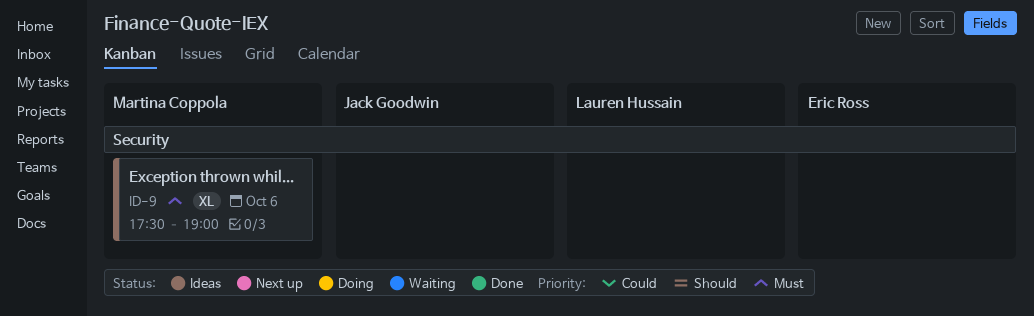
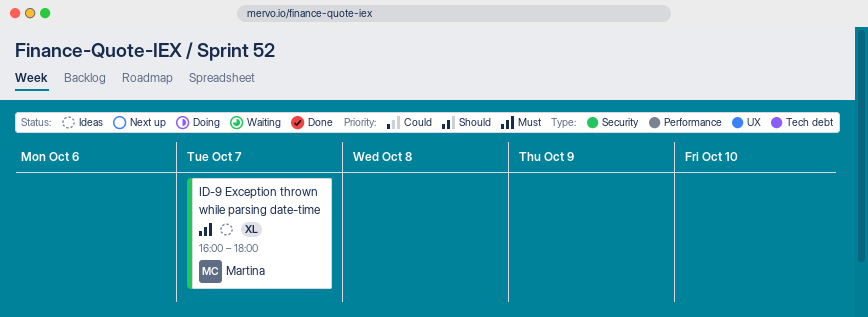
ID-9, day: Oct 6 -> Oct 7
ID-9, begins: 17:30 -> 16:00
ID-9, ends: 19:00 -> 18:00

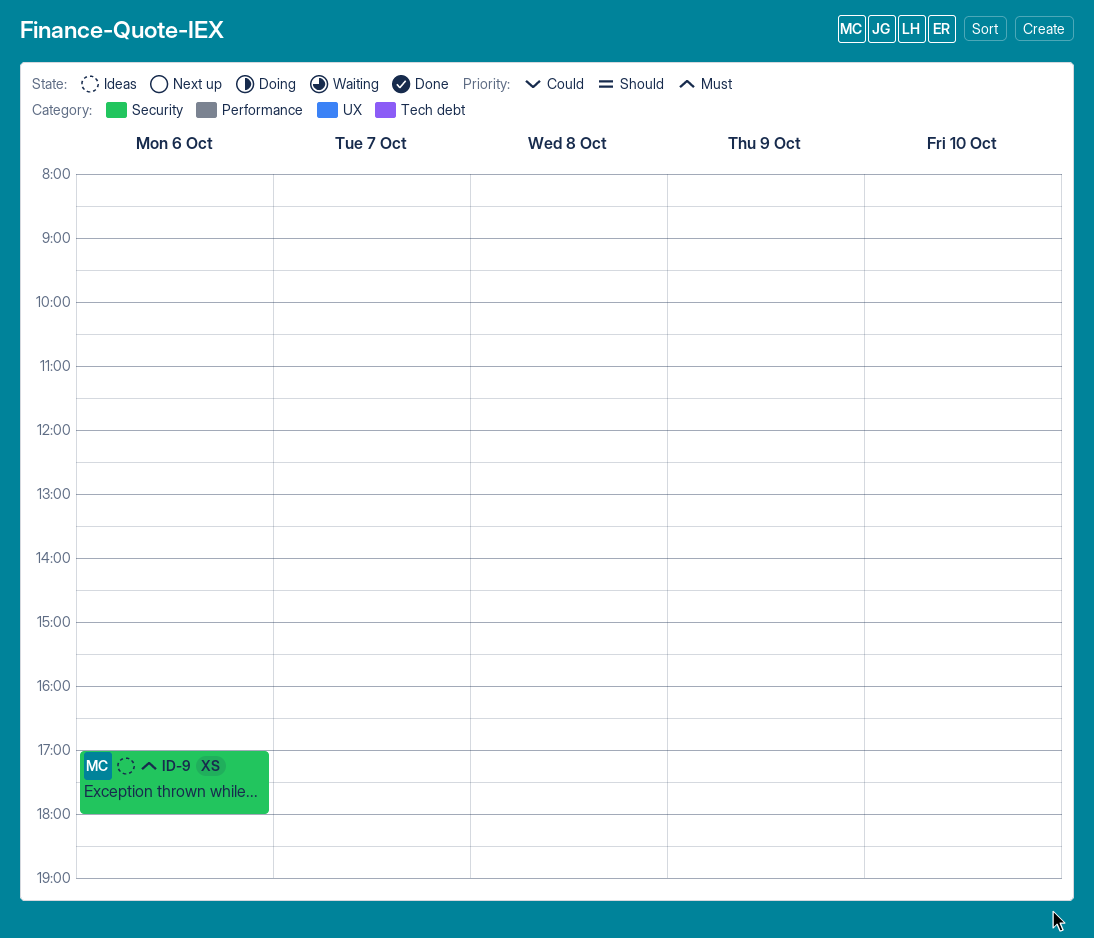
ID-9, estimate: XL -> XS
ID-9, day: Oct 7 -> Oct 6
ID-9, begins: 16:00 -> 17:00

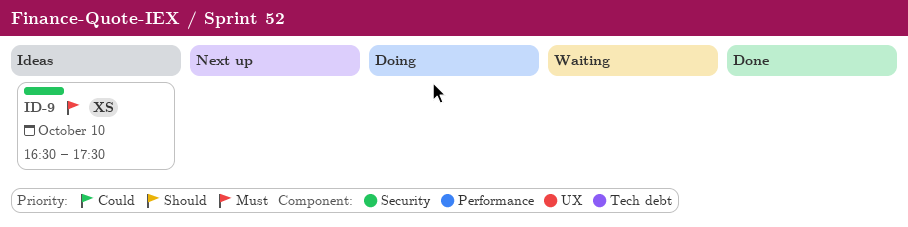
ID-9, day: Oct 6 -> Oct 10
ID-9, begins: 17:00 -> 16:30
ID-9, ends: 18:00 -> 17:30

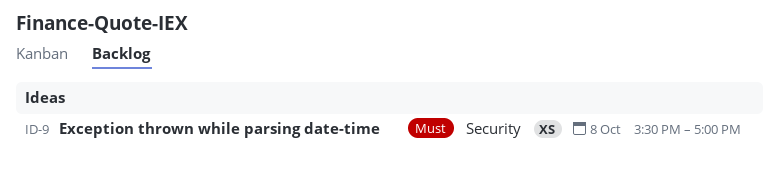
ID-9, day: Oct 10 -> Oct 8
ID-9, begins: 16:30 -> 15:30
ID-9, ends: 17:30 -> 17:00

